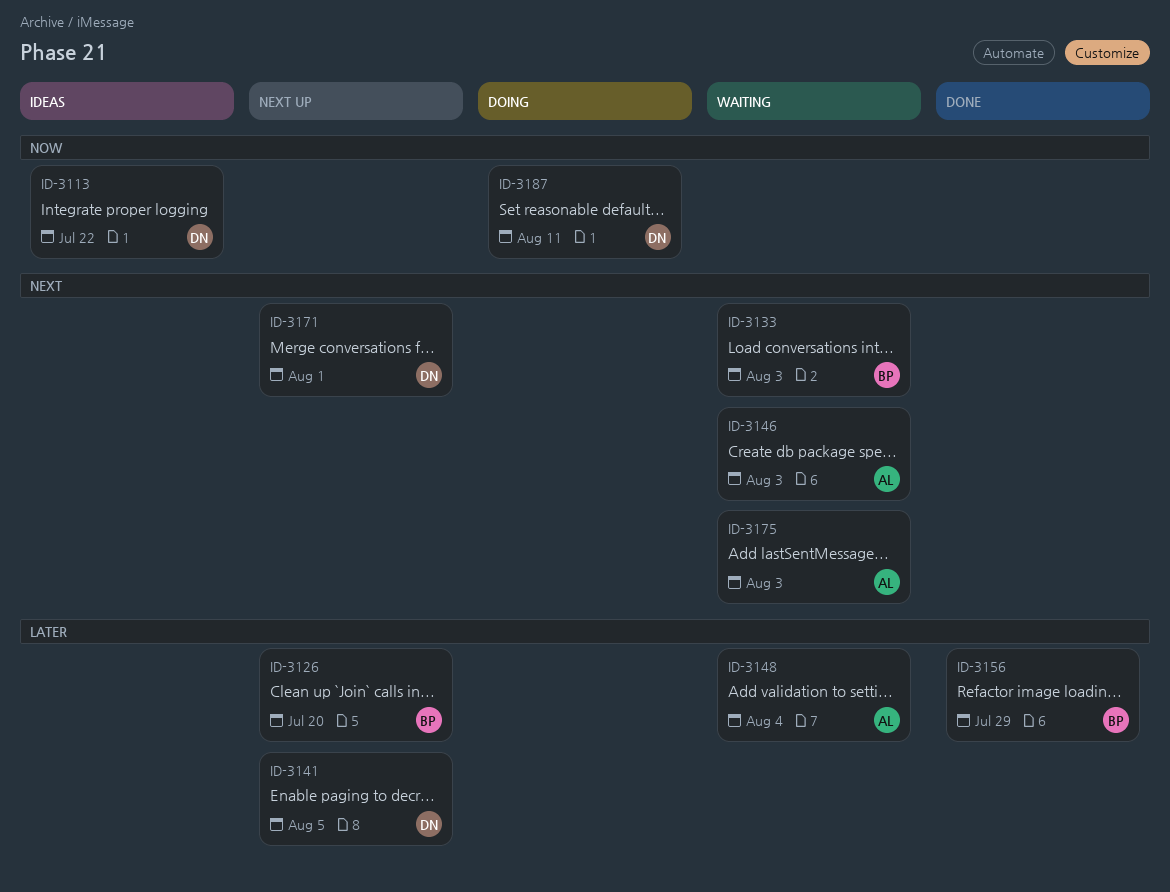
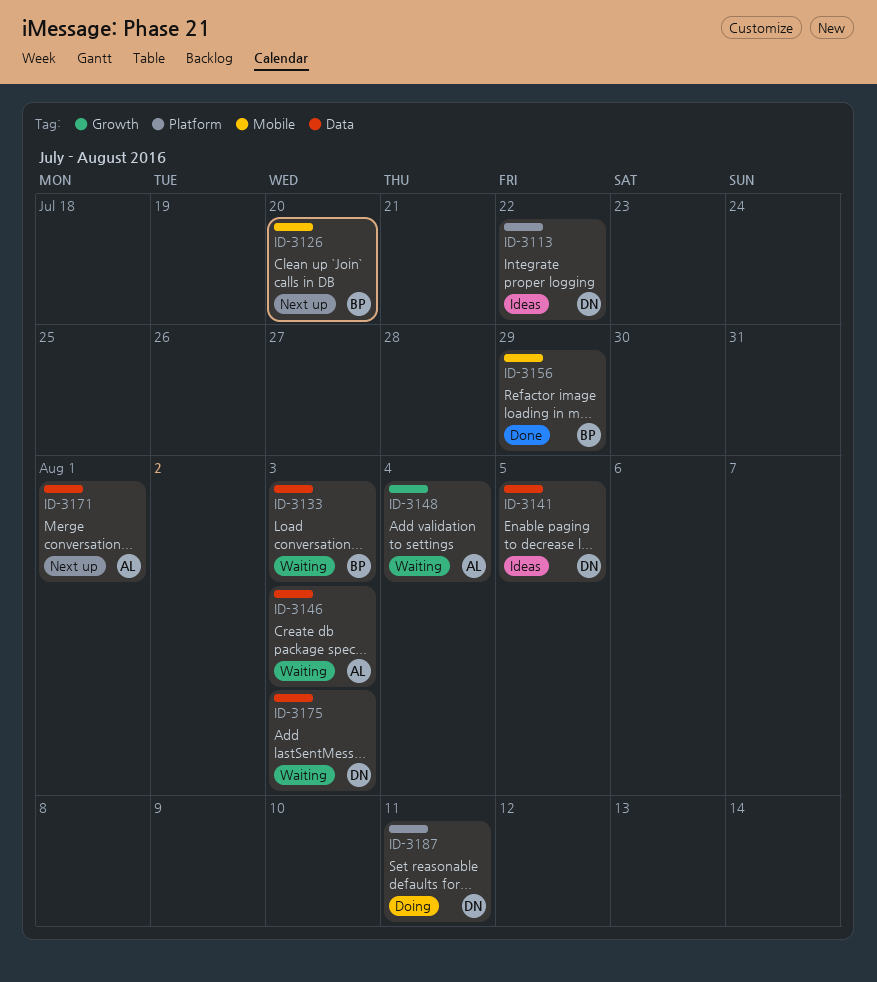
ID-3141, status: Next up -> Ideas
ID-3171, owner: DN -> AL
ID-3175, owner: AL -> DN

